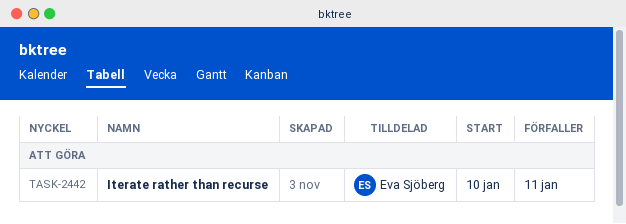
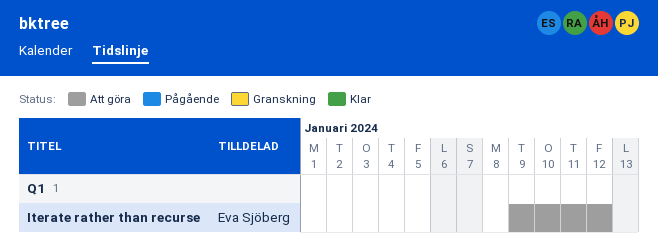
Iterate rather than recurse, start: Jan 10 -> Jan 9
Iterate rather than recurse, due: Jan 11 -> Jan 12

